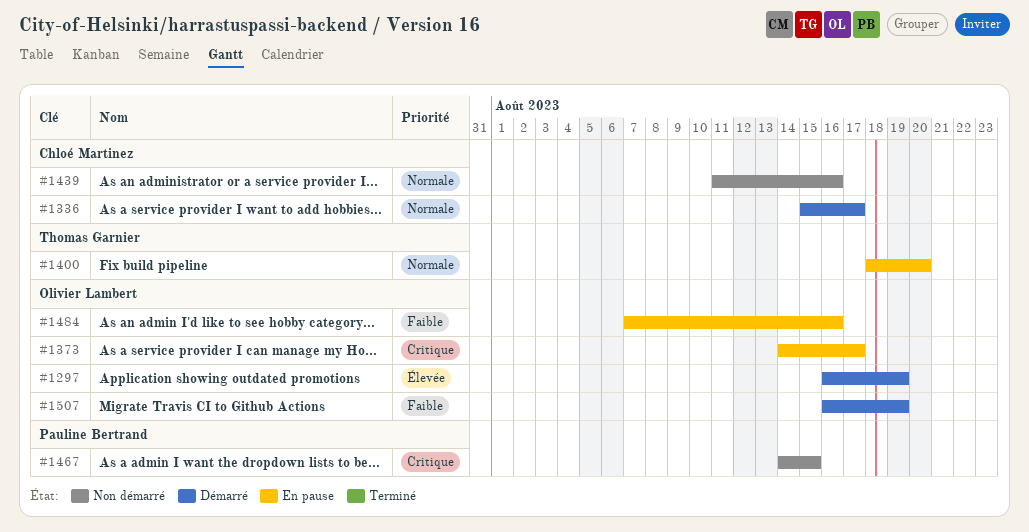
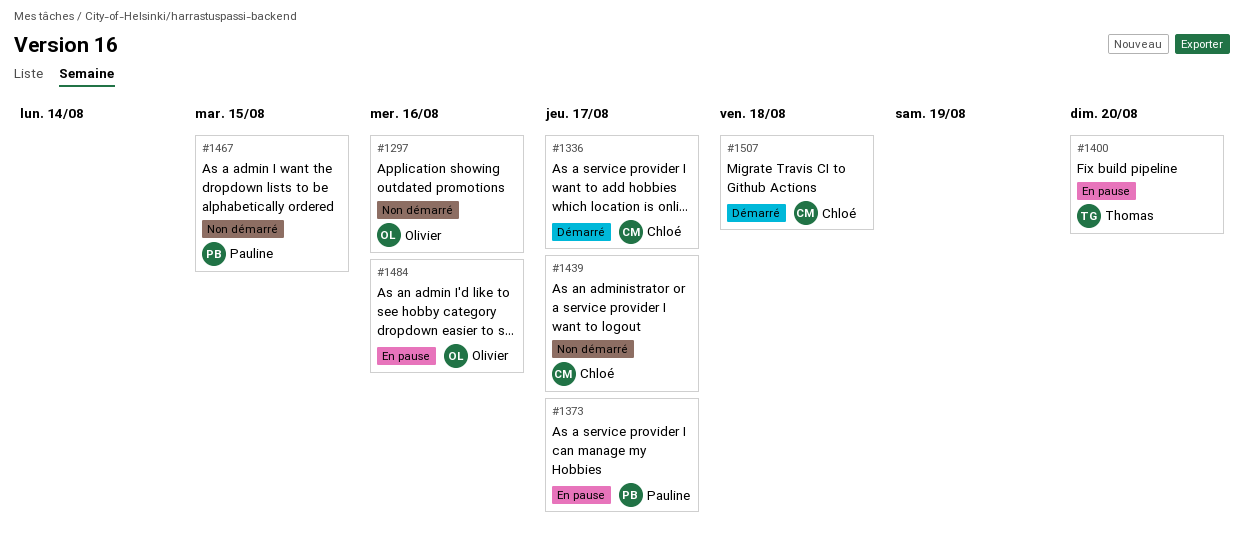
#1297, status: Démarré -> Non démarré
#1297, due: Aug 19 -> Aug 16
#1373, owner: Olivier Lambert -> Pauline Bertrand
#1439, due: Aug 16 -> Aug 17
#1507, owner: Olivier Lambert -> Chloé Martinez
#1507, due: Aug 19 -> Aug 18

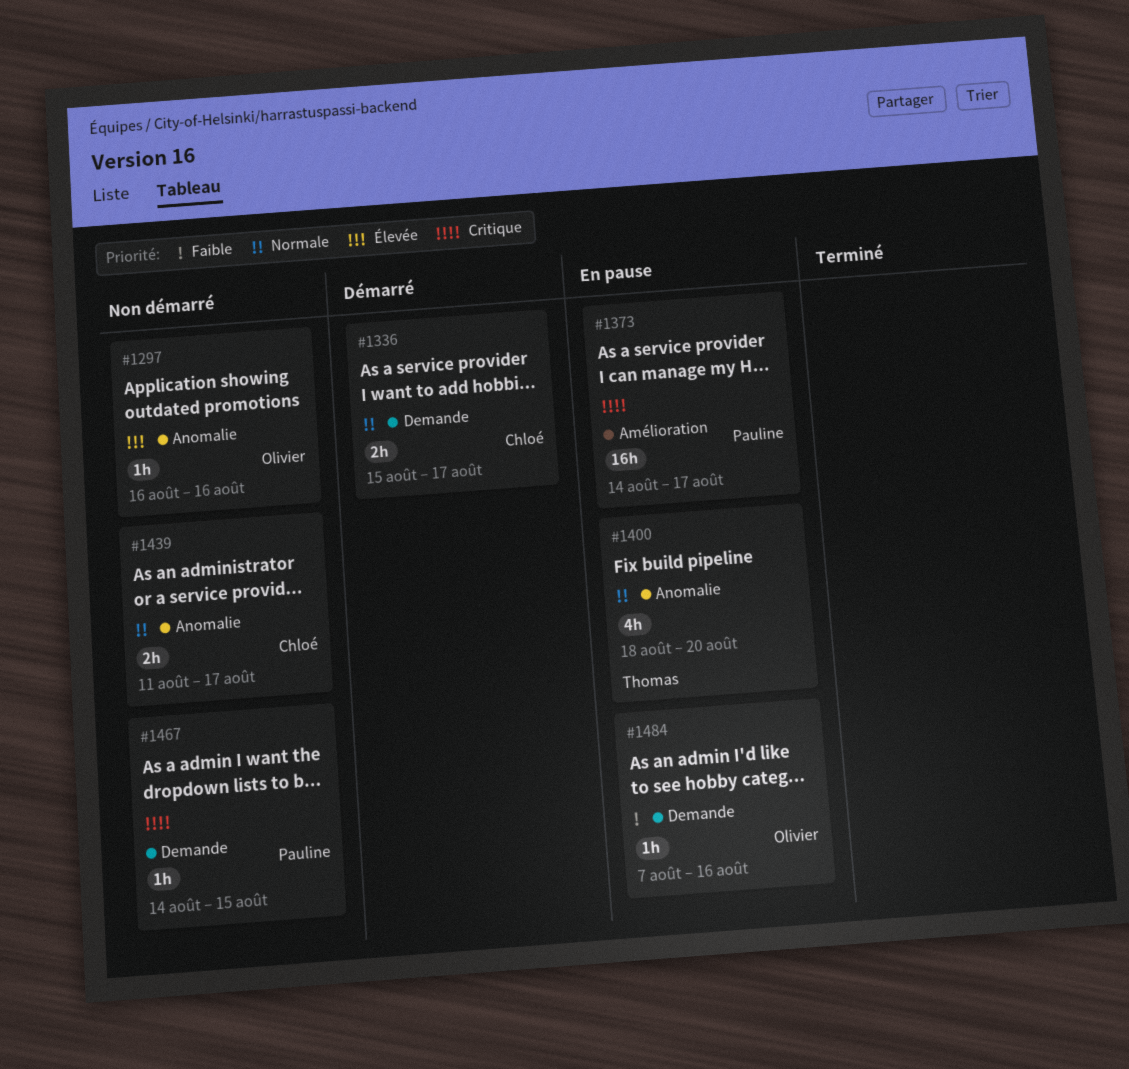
#1507: present -> none

